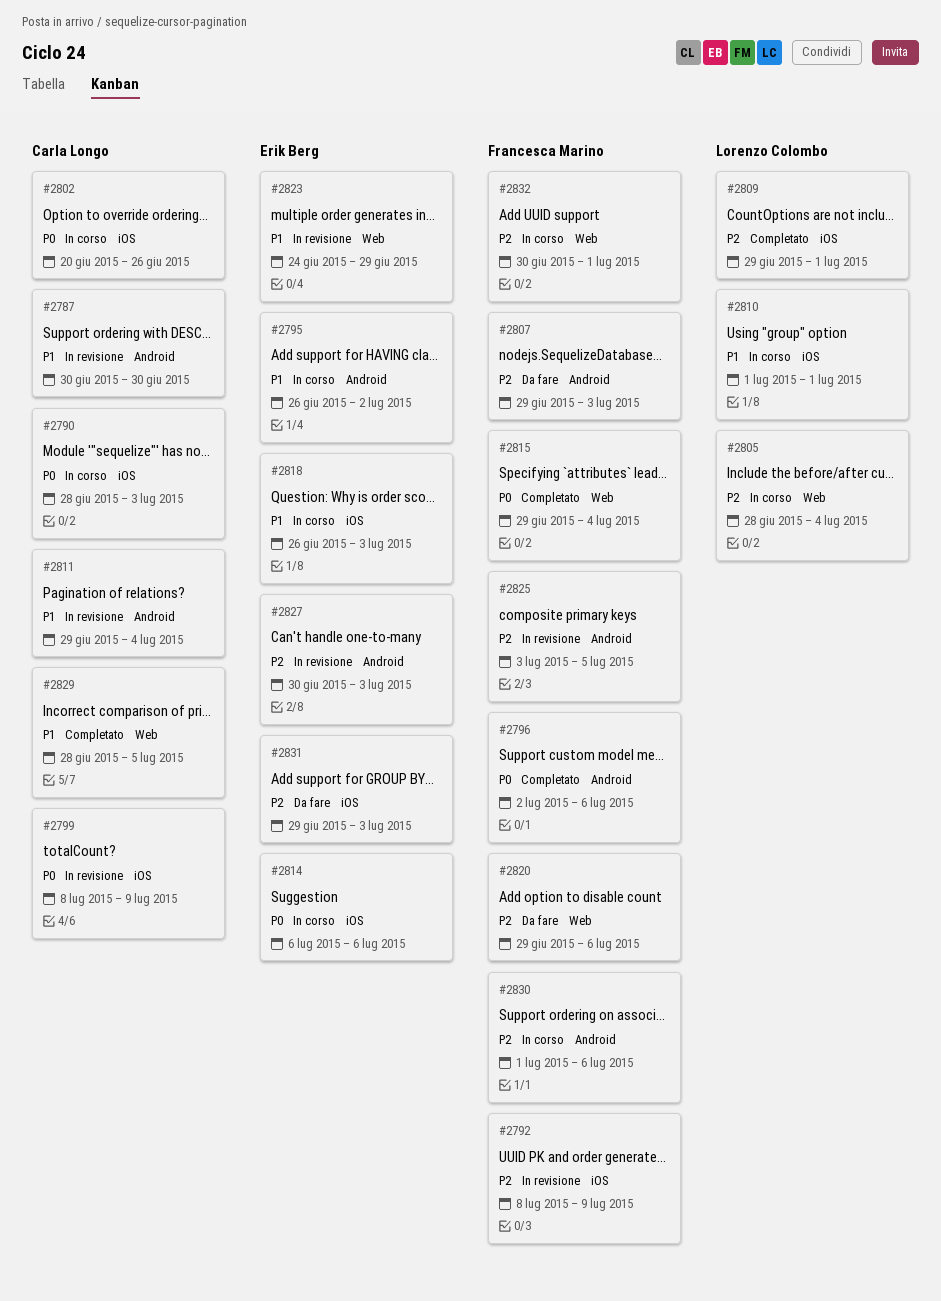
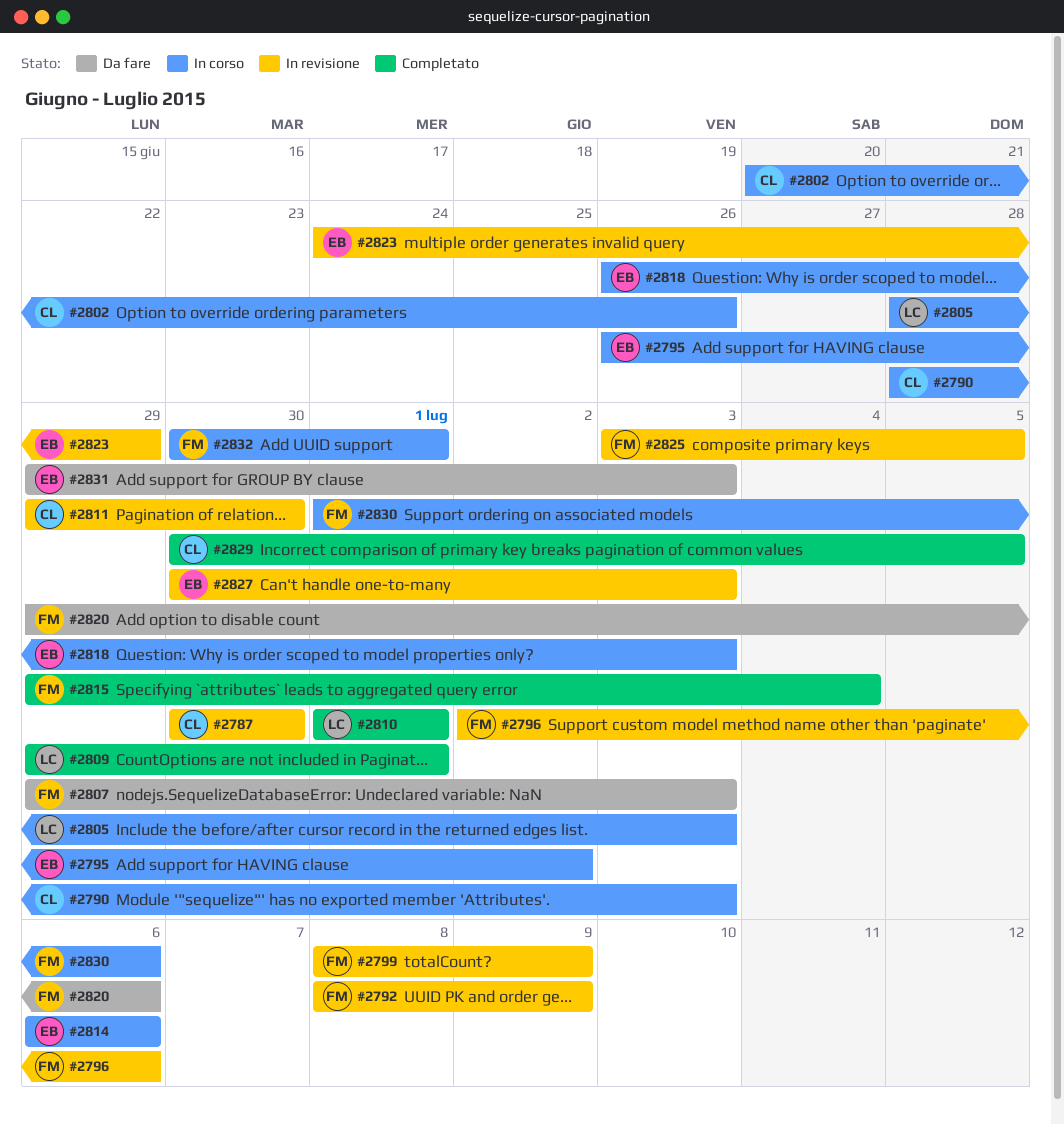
#2796, status: Completato -> In revisione
#2799, owner: Carla Longo -> Francesca Marino
#2805, due: Jul 4 -> Jul 3
#2810, status: In corso -> Completato
#2811, due: Jul 4 -> Jun 30
#2829, start: Jun 28 -> Jun 30

